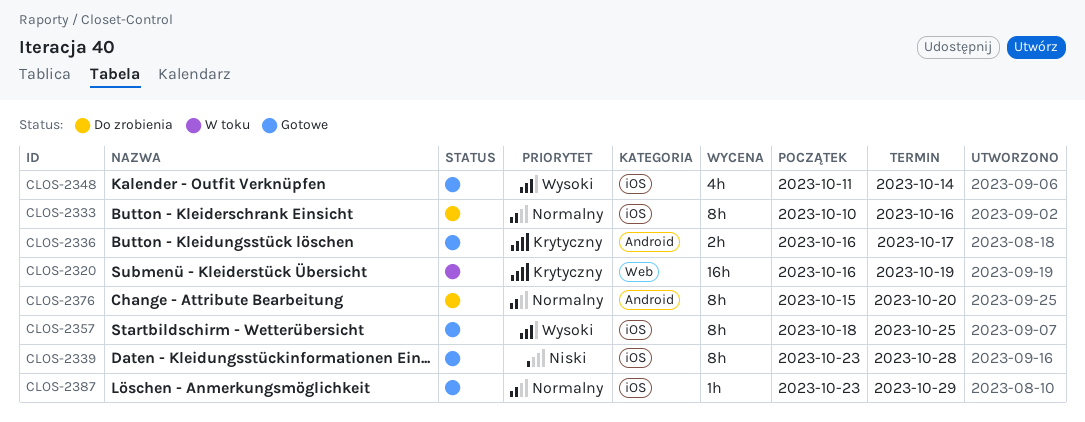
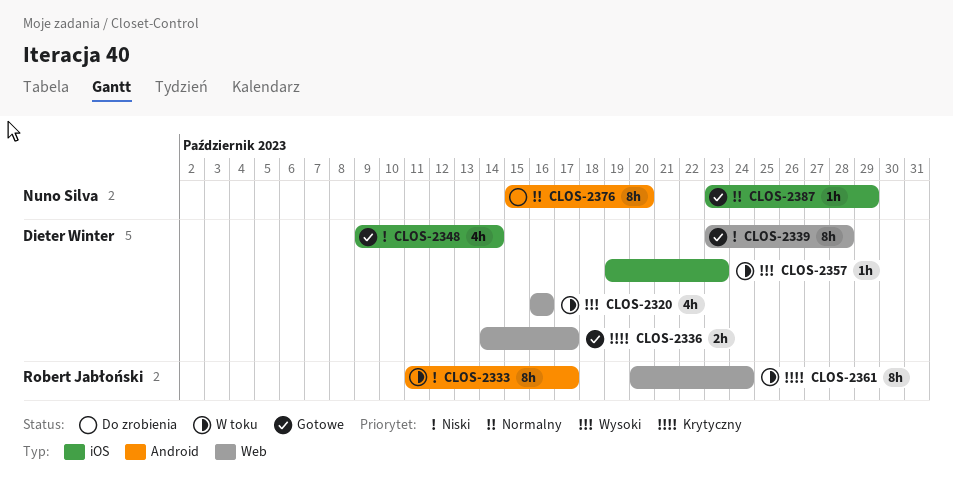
CLOS-2320, priority: Krytyczny -> Wysoki
CLOS-2320, estimate: 16h -> 4h
CLOS-2320, due: Oct 19 -> Oct 16
CLOS-2333, status: Do zrobienia -> W toku
CLOS-2333, priority: Normalny -> Niski
CLOS-2333, label: iOS -> Android
CLOS-2333, start: Oct 10 -> Oct 11
CLOS-2333, due: Oct 16 -> Oct 17
CLOS-2336, label: Android -> Web
CLOS-2336, start: Oct 16 -> Oct 14
CLOS-2339, label: iOS -> Web
CLOS-2348, priority: Wysoki -> Niski
CLOS-2348, start: Oct 11 -> Oct 9
CLOS-2357, status: Gotowe -> W toku
CLOS-2357, estimate: 8h -> 1h
CLOS-2357, start: Oct 18 -> Oct 19
CLOS-2357, due: Oct 25 -> Oct 23
CLOS-2361: none -> present

